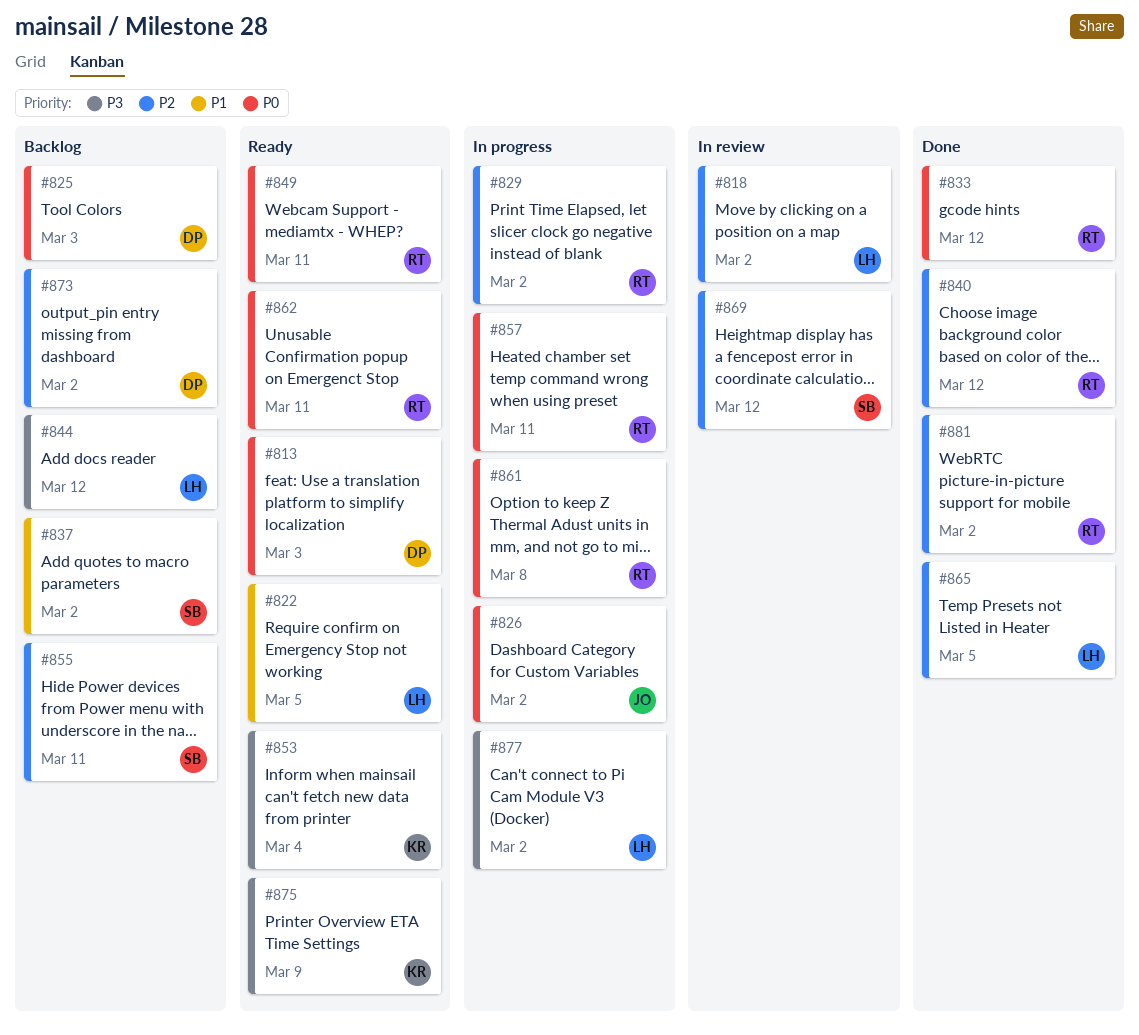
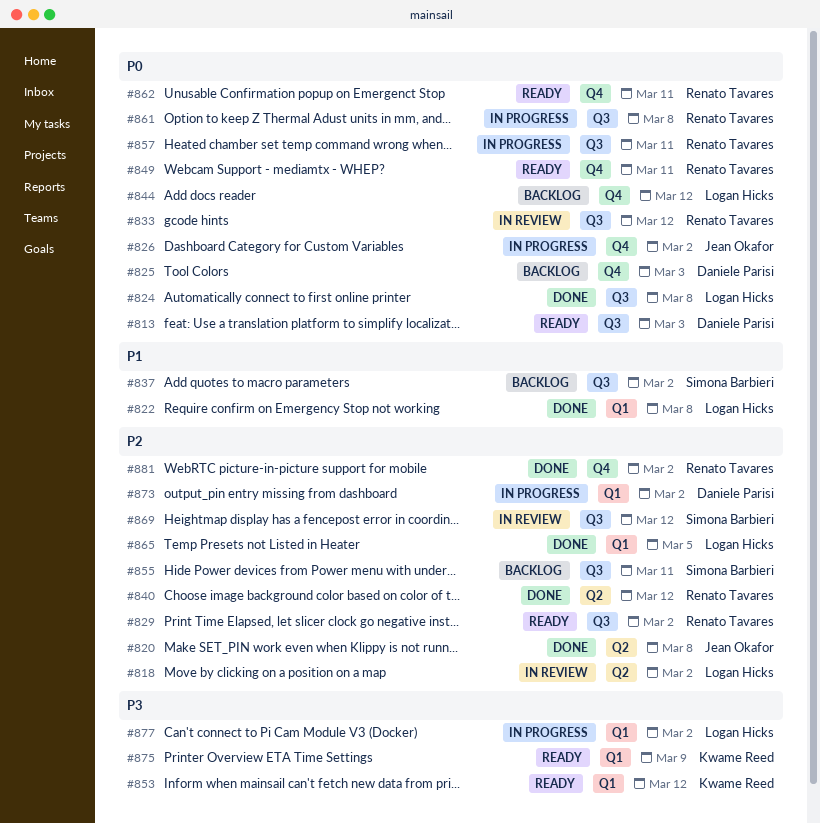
#820: none -> present
#822, status: Ready -> Done
#822, due: Mar 5 -> Mar 8
#824: none -> present
#829, status: In progress -> Ready
#833, status: Done -> In review
#844, priority: P3 -> P0
#853, due: Mar 4 -> Mar 12
#873, status: Backlog -> In progress

